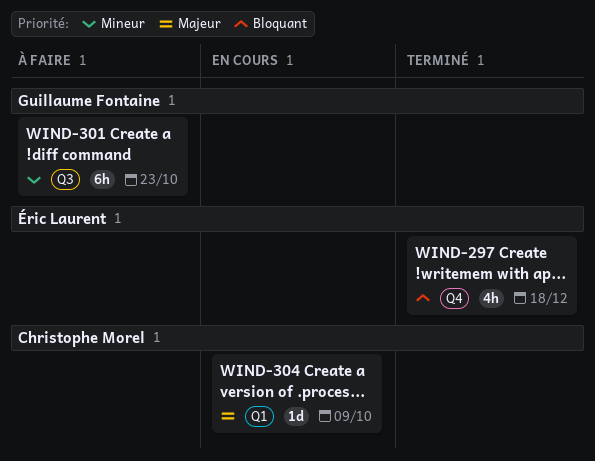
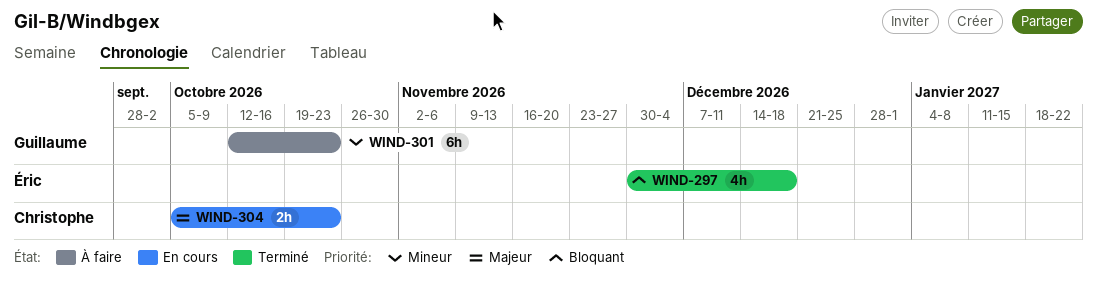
WIND-304, estimate: 1d -> 2h
WIND-304, due: Oct 9 -> Oct 23

